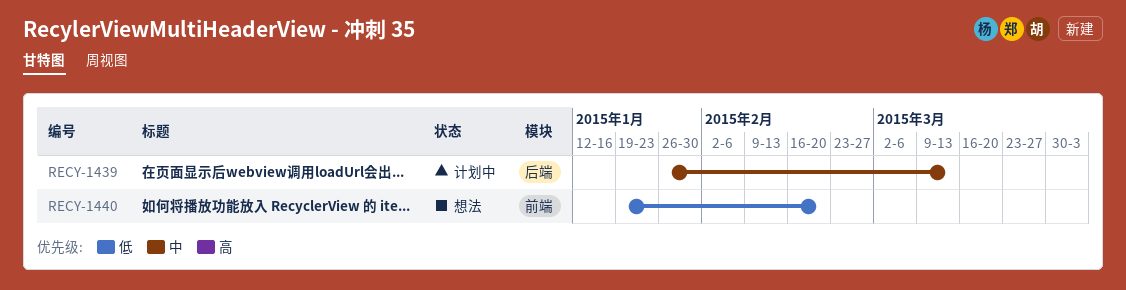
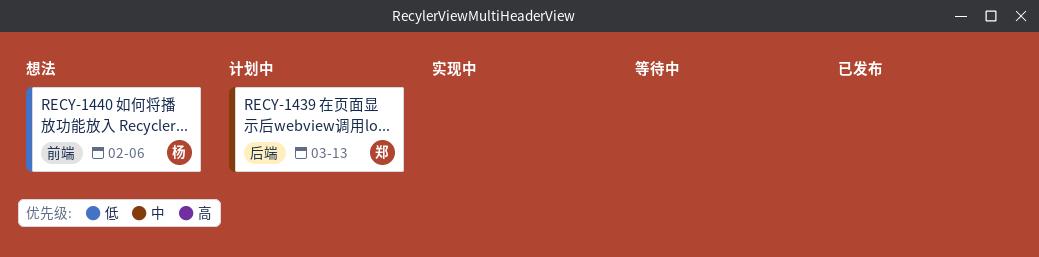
RECY-1440, due: Feb 20 -> Feb 6

